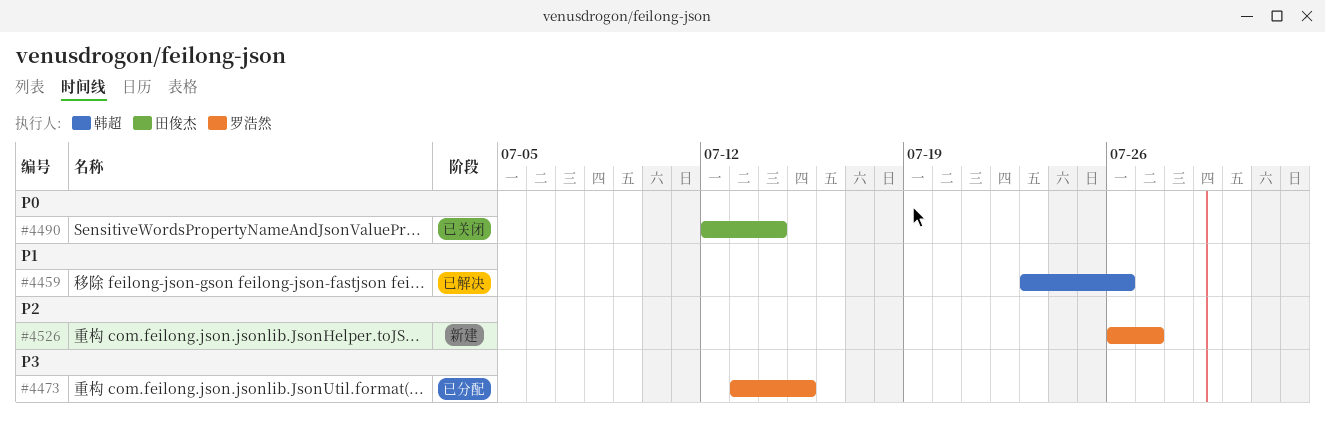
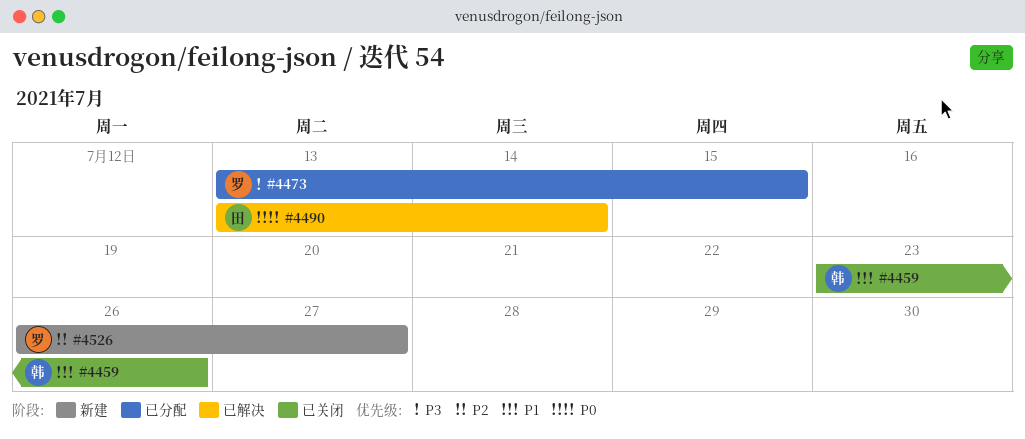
#4459, status: 已解决 -> 已关闭
#4490, status: 已关闭 -> 已解决
#4490, start: Jul 12 -> Jul 13

